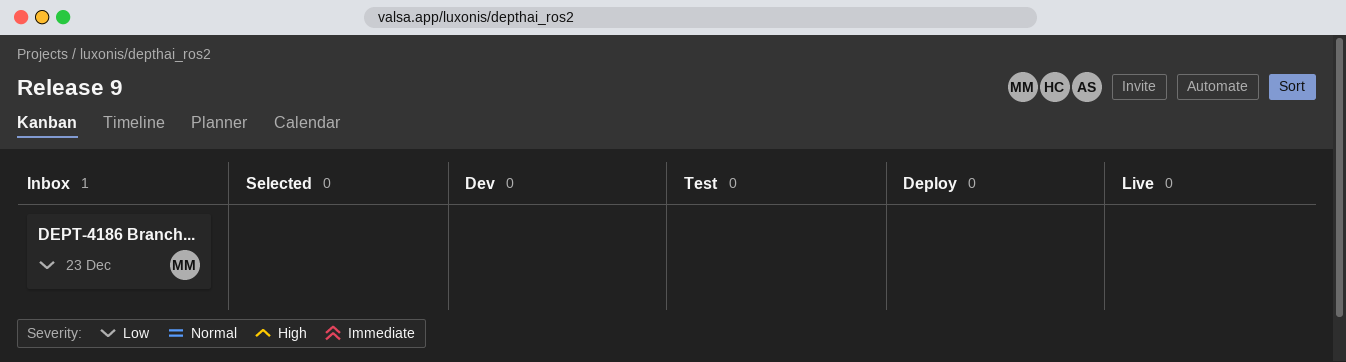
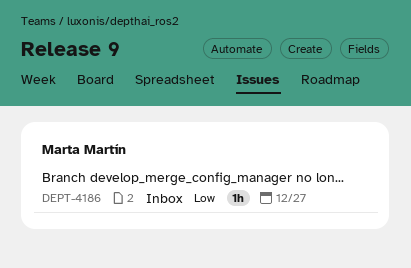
DEPT-4186, due: Dec 23 -> Dec 27

